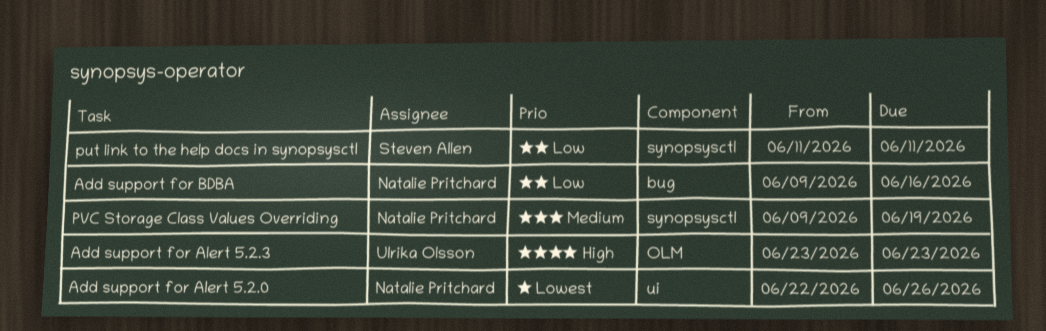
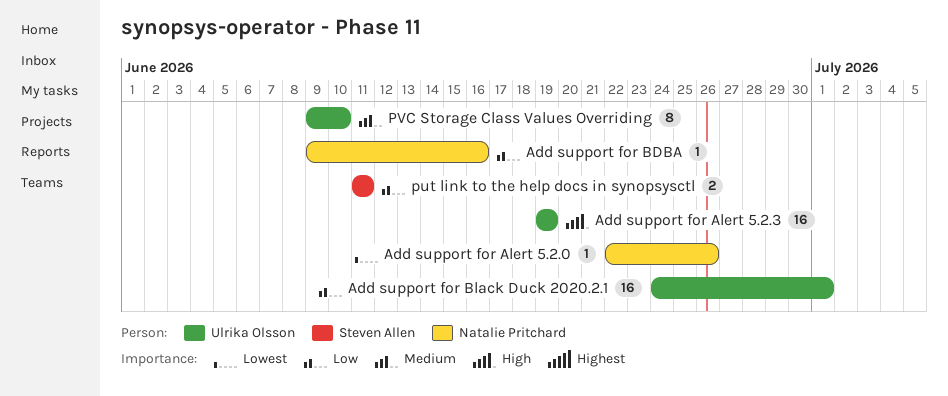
Add support for Alert 5.2.3, start: Jun 23 -> Jun 19
Add support for Alert 5.2.3, due: Jun 23 -> Jun 19
Add support for Black Duck 2020.2.1: none -> present
PVC Storage Class Values Overriding, owner: Natalie Pritchard -> Ulrika Olsson
PVC Storage Class Values Overriding, due: Jun 19 -> Jun 10

